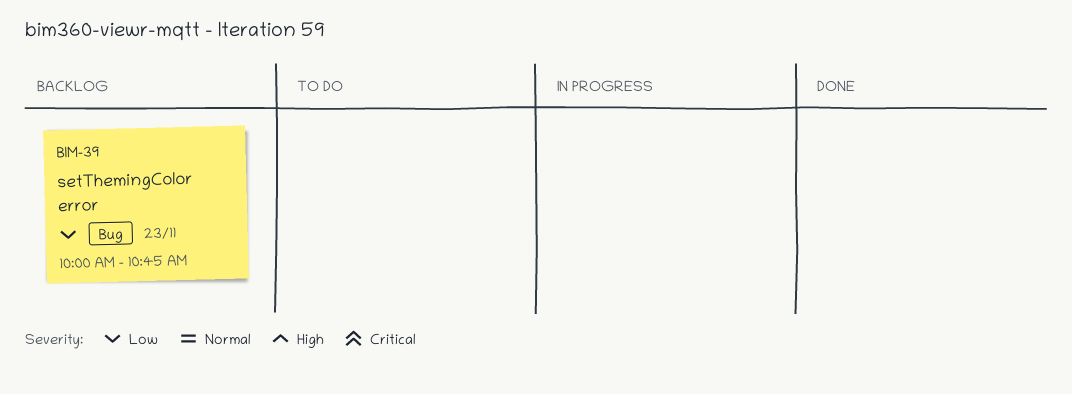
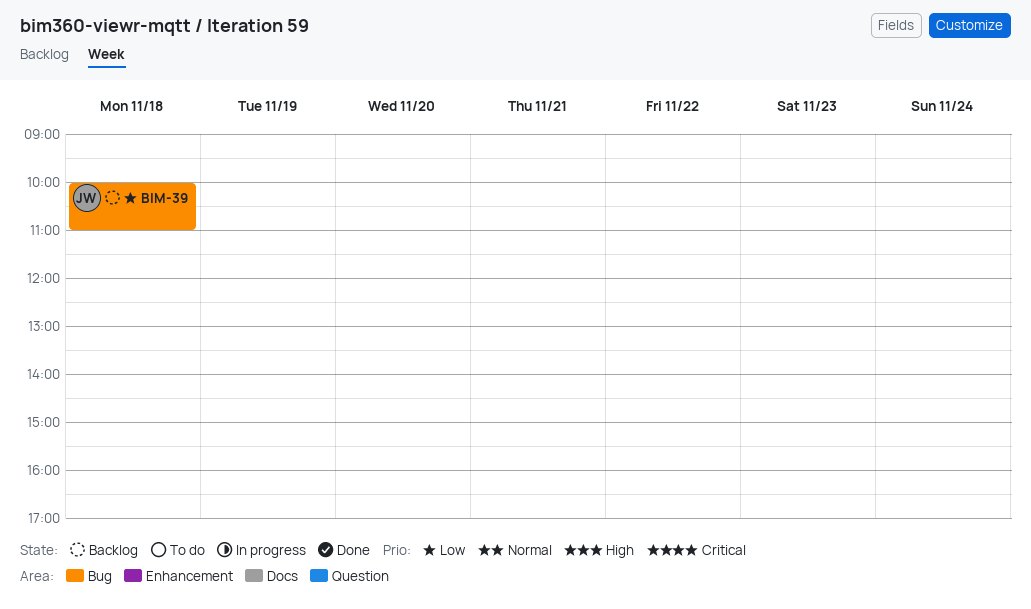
BIM-39, day: Nov 23 -> Nov 18
BIM-39, ends: 10:45 -> 11:00

